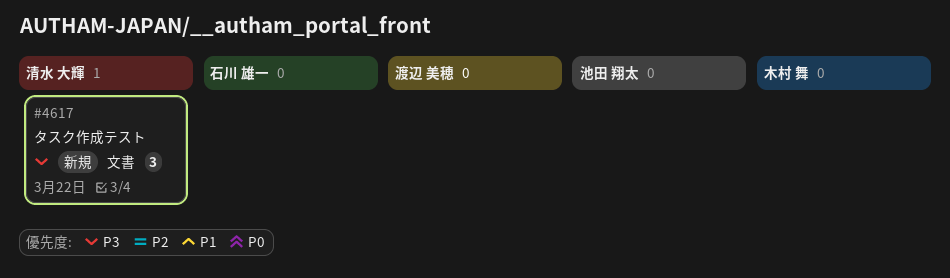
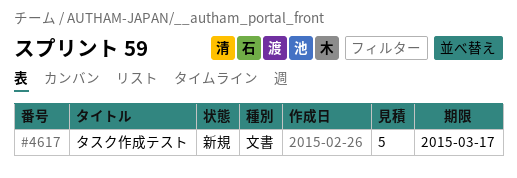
#4617, estimate: 3 -> 5
#4617, due: Mar 22 -> Mar 17

